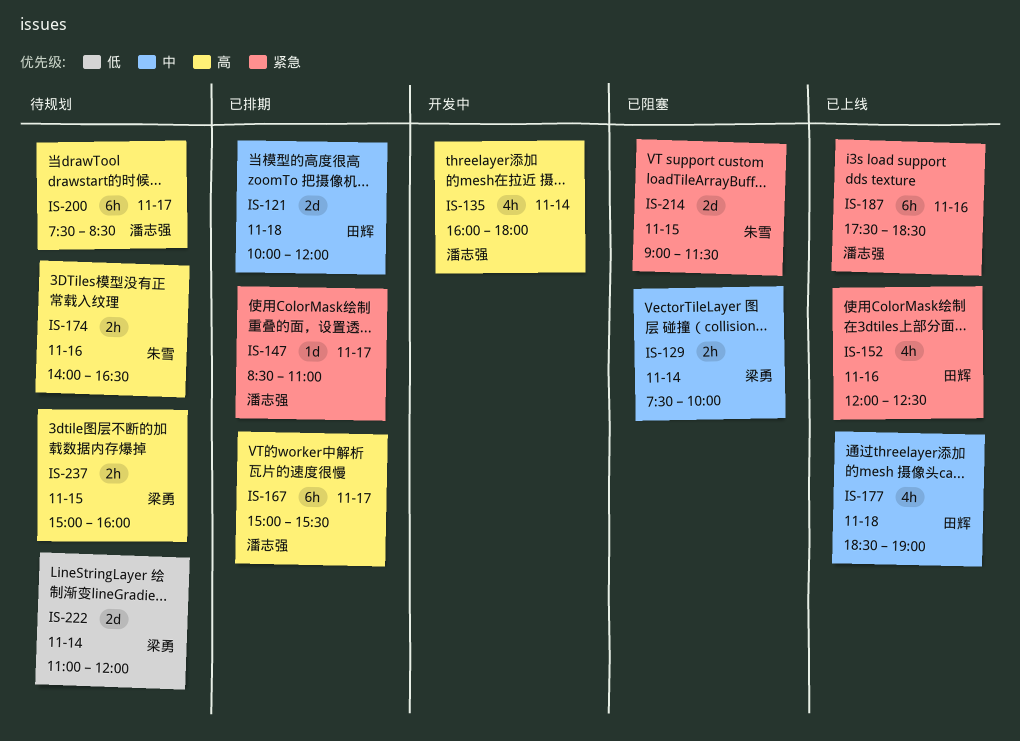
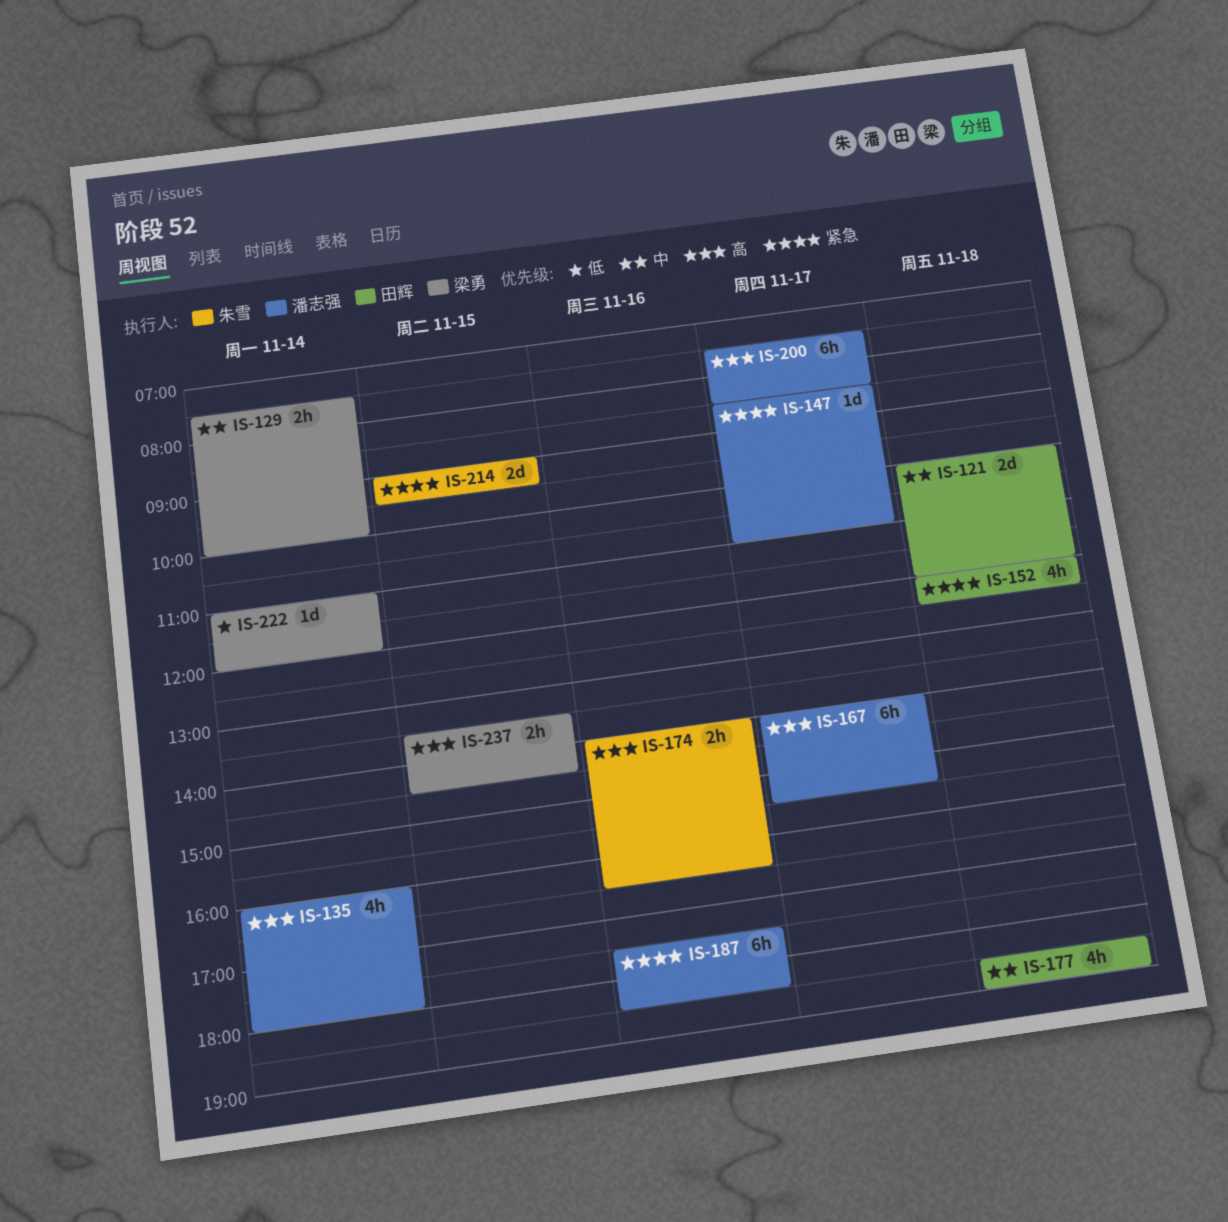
IS-152, day: Nov 16 -> Nov 18
IS-167, begins: 15:00 -> 14:00
IS-214, ends: 11:30 -> 09:30
IS-222, estimate: 2d -> 1d
IS-237, begins: 15:00 -> 13:30
IS-237, ends: 16:00 -> 14:30

